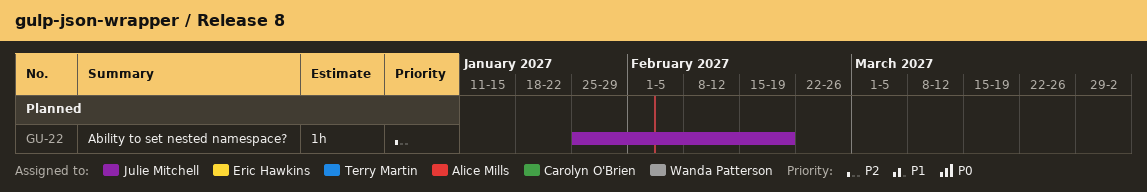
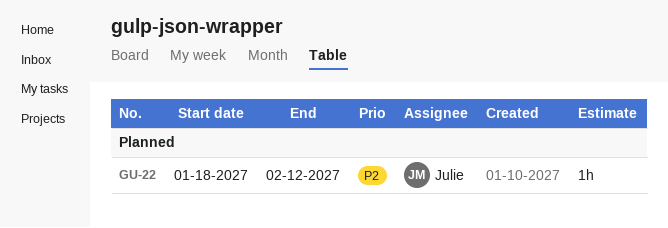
GU-22, start: Jan 25 -> Jan 18
GU-22, due: Feb 19 -> Feb 12

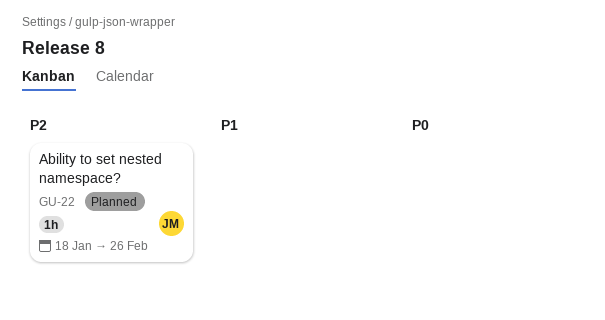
GU-22, due: Feb 12 -> Feb 26

